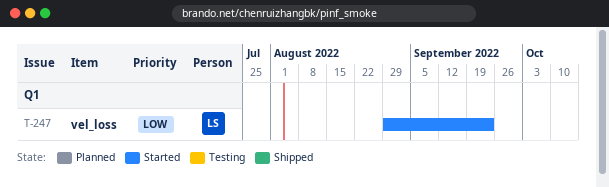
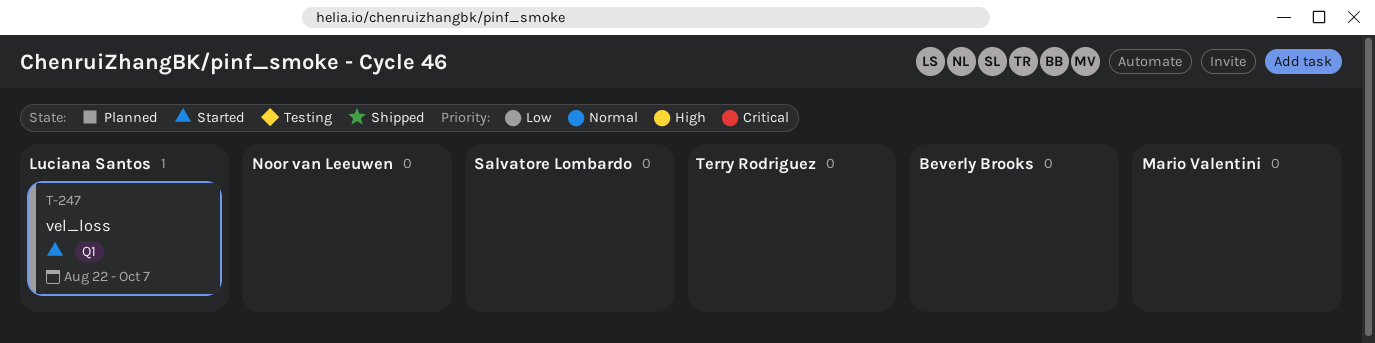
T-247, start: Aug 29 -> Aug 22
T-247, due: Sep 23 -> Oct 7

